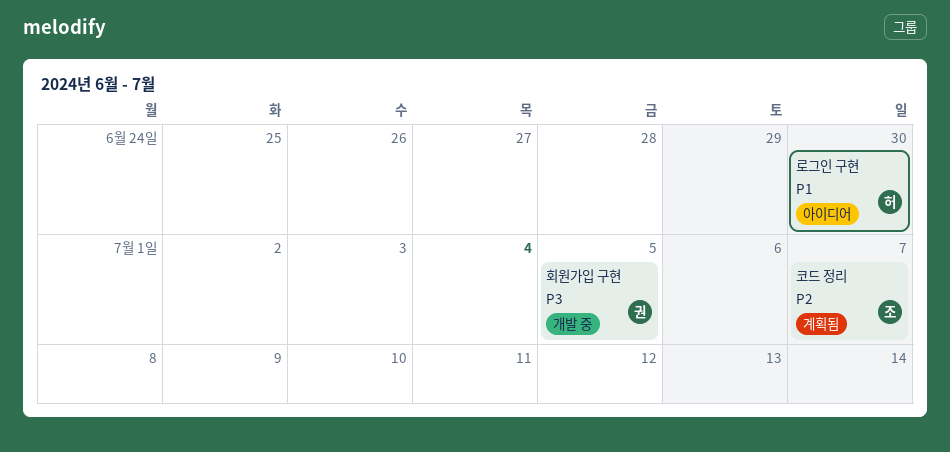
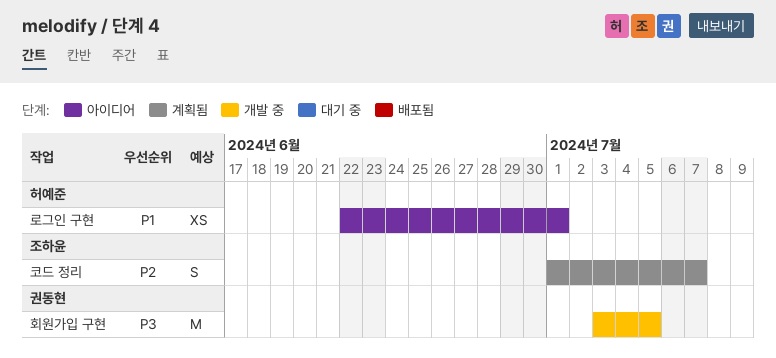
로그인 구현, due: Jun 30 -> Jul 1

